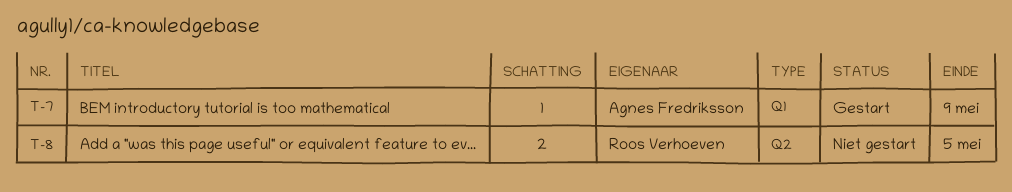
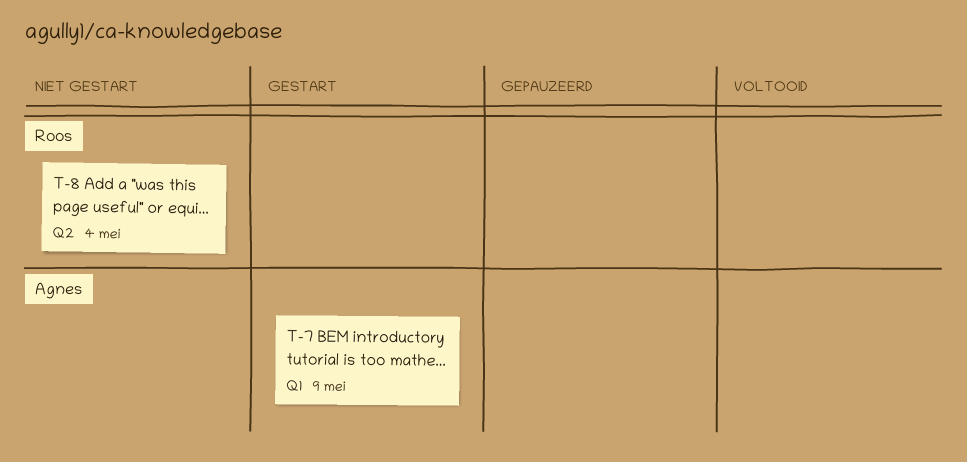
T-8, due: May 5 -> May 4

